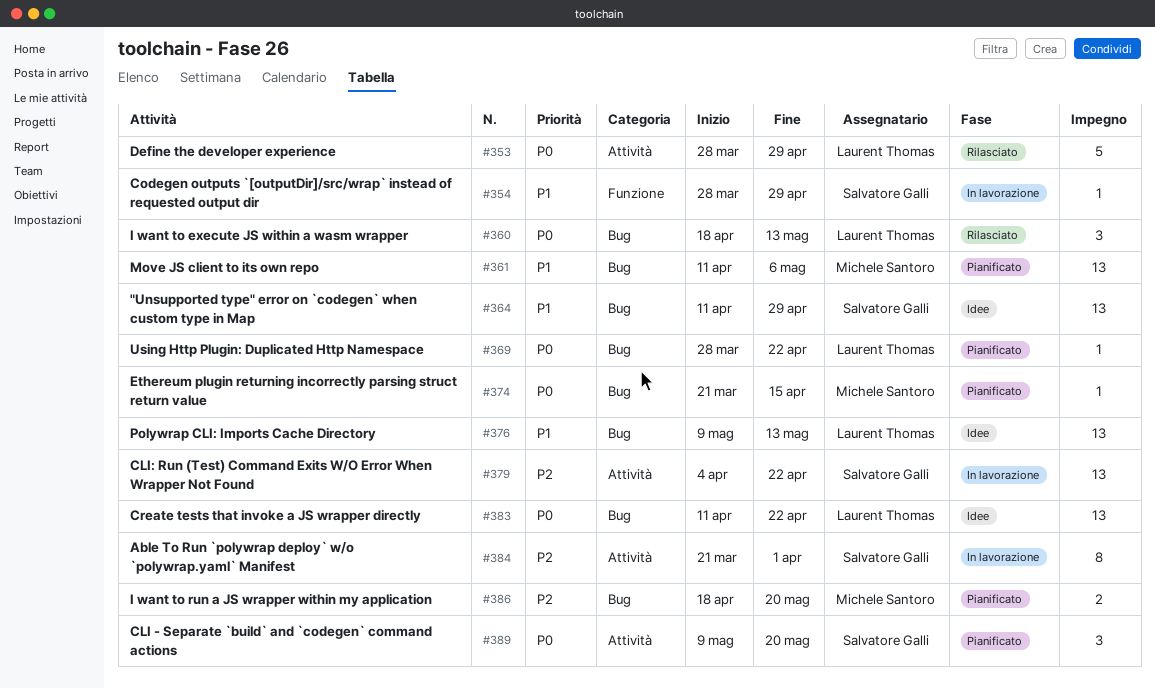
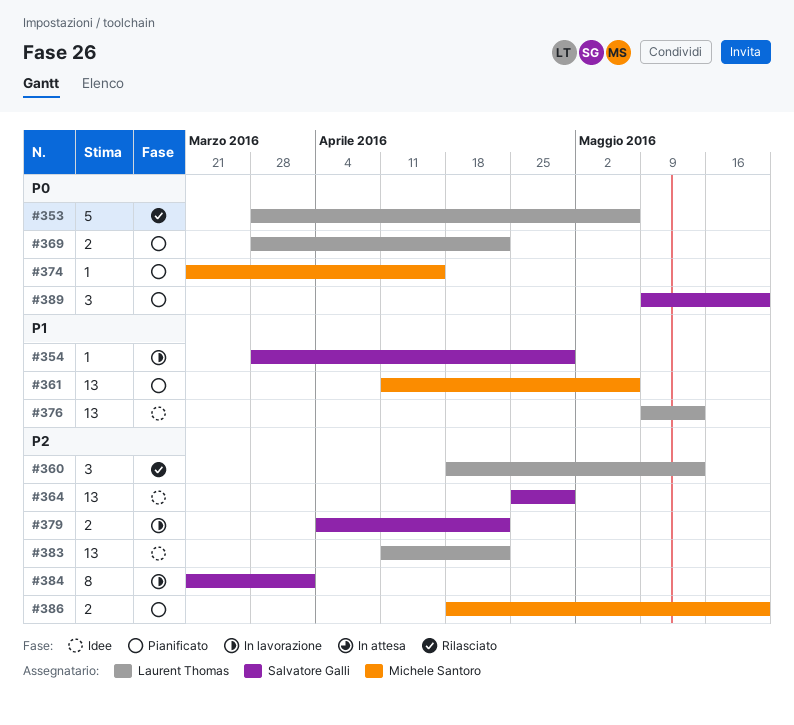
#353, due: Apr 29 -> May 6
#360, priority: P0 -> P2
#364, priority: P1 -> P2
#364, start: Apr 11 -> Apr 25
#369, estimate: 1 -> 2
#379, estimate: 13 -> 2
#383, priority: P0 -> P2

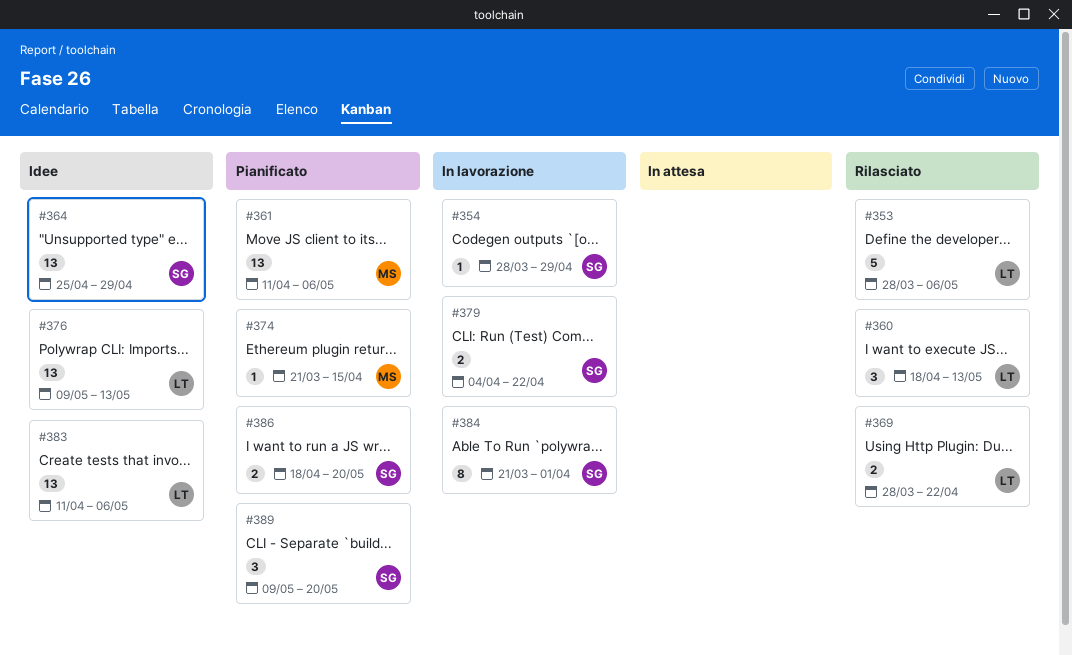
#369, status: Pianificato -> Rilasciato
#383, due: Apr 22 -> May 6
#386, owner: Michele Santoro -> Salvatore Galli

